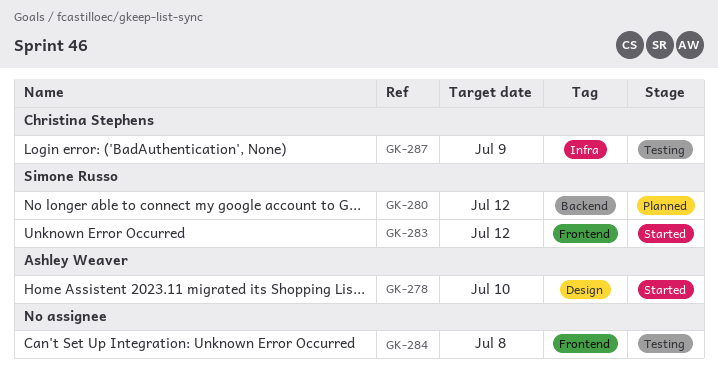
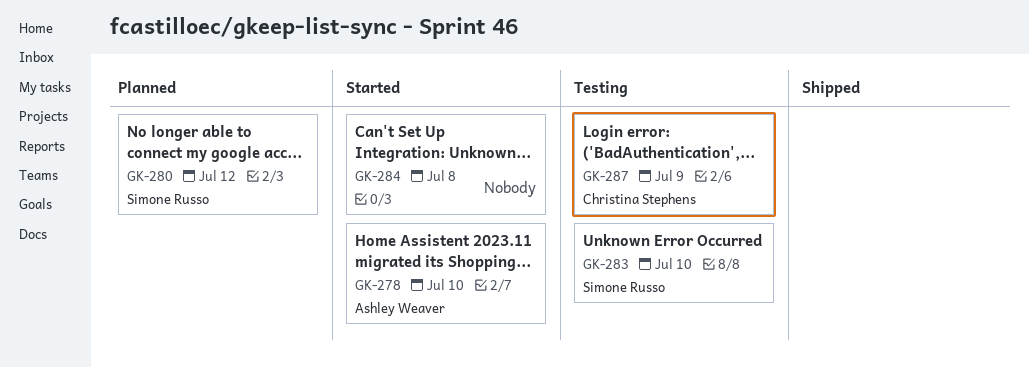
GK-283, status: Started -> Testing
GK-283, due: Jul 12 -> Jul 10
GK-284, status: Testing -> Started

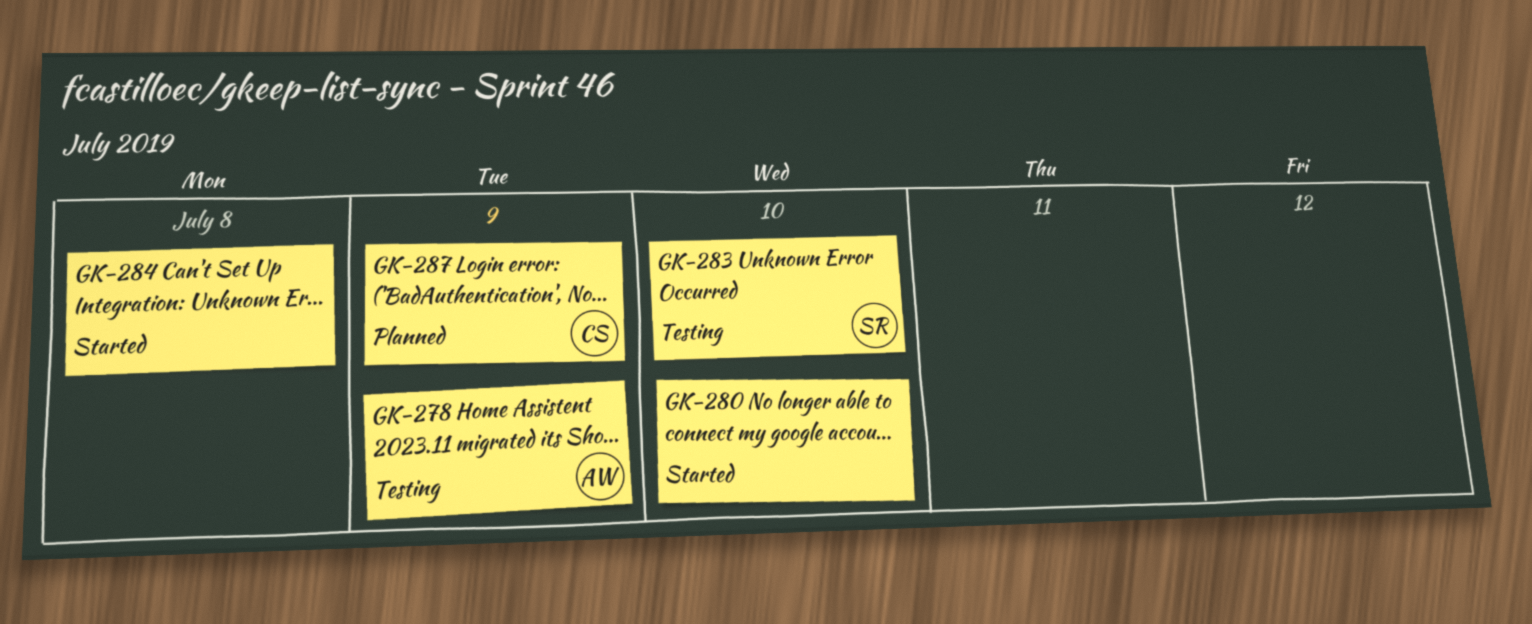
GK-278, status: Started -> Testing
GK-278, due: Jul 10 -> Jul 9
GK-280, status: Planned -> Started
GK-280, owner: Simone Russo -> none
GK-280, due: Jul 12 -> Jul 10
GK-287, status: Testing -> Planned

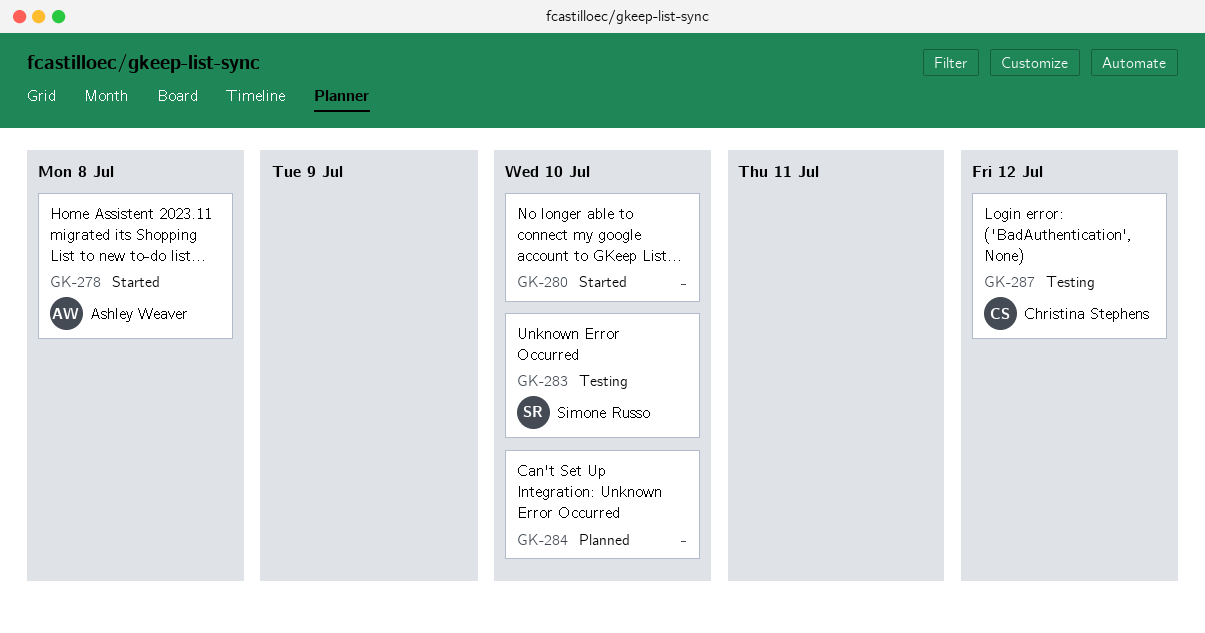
GK-278, status: Testing -> Started
GK-278, due: Jul 9 -> Jul 8
GK-284, status: Started -> Planned
GK-284, due: Jul 8 -> Jul 10
GK-287, status: Planned -> Testing
GK-287, due: Jul 9 -> Jul 12

